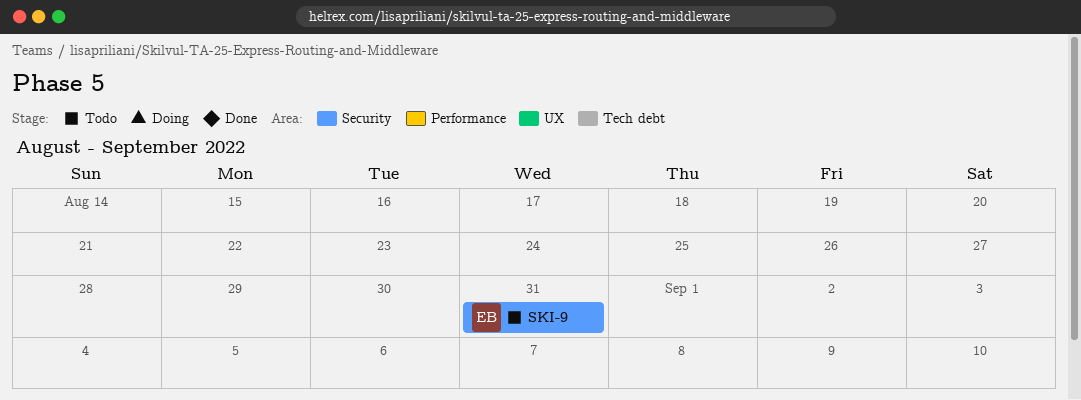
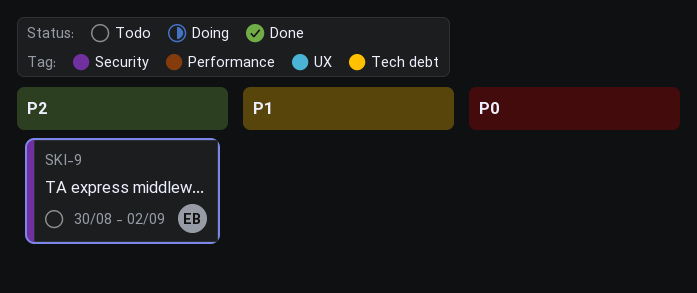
SKI-9, start: Aug 31 -> Aug 30
SKI-9, due: Aug 31 -> Sep 2

